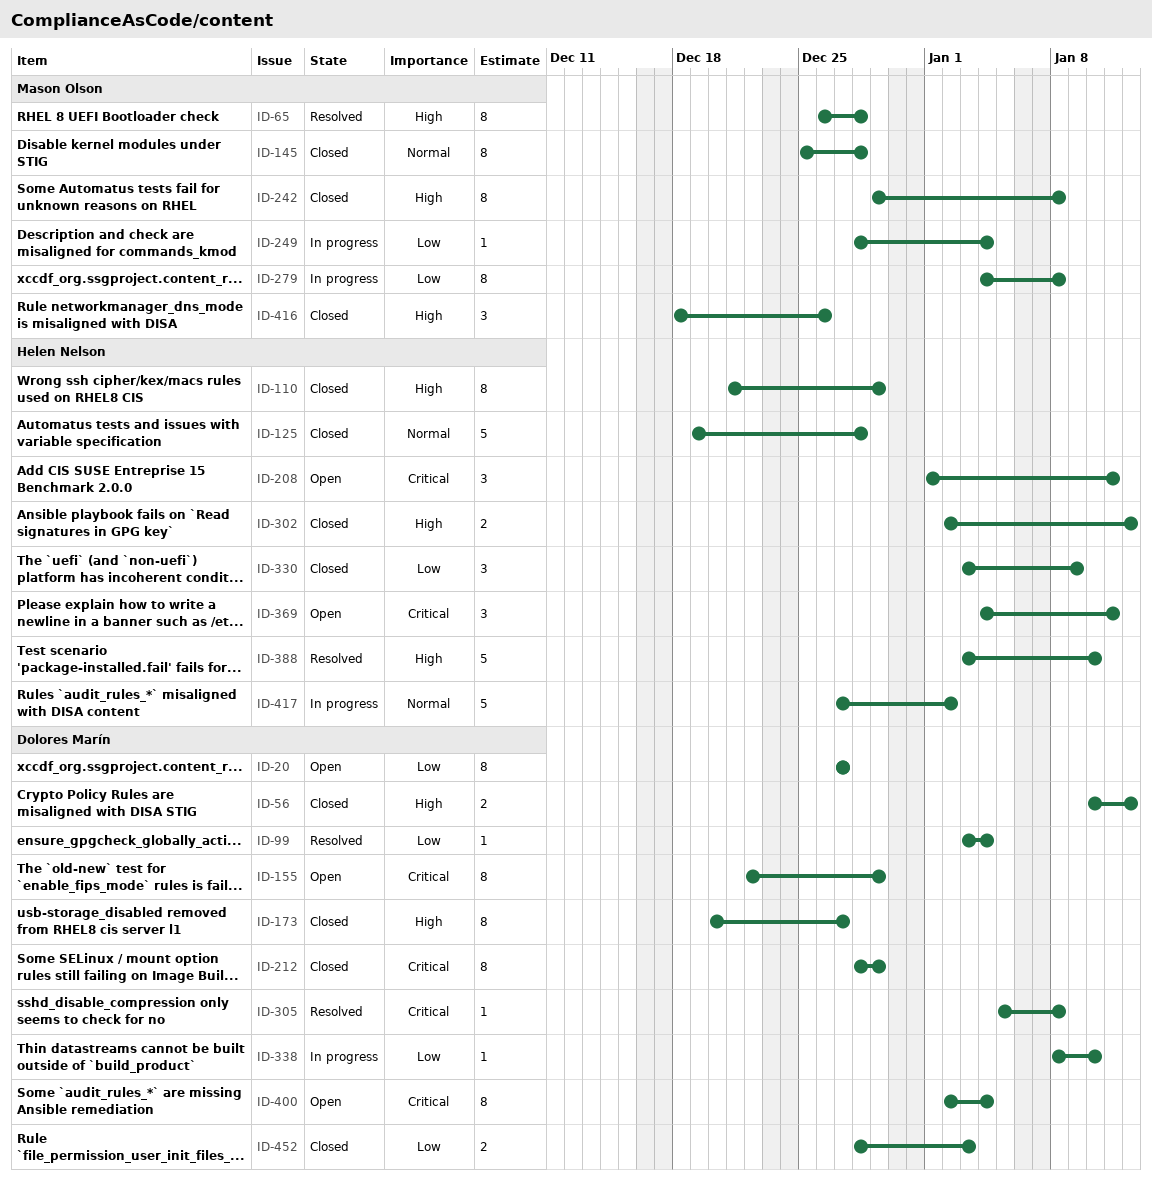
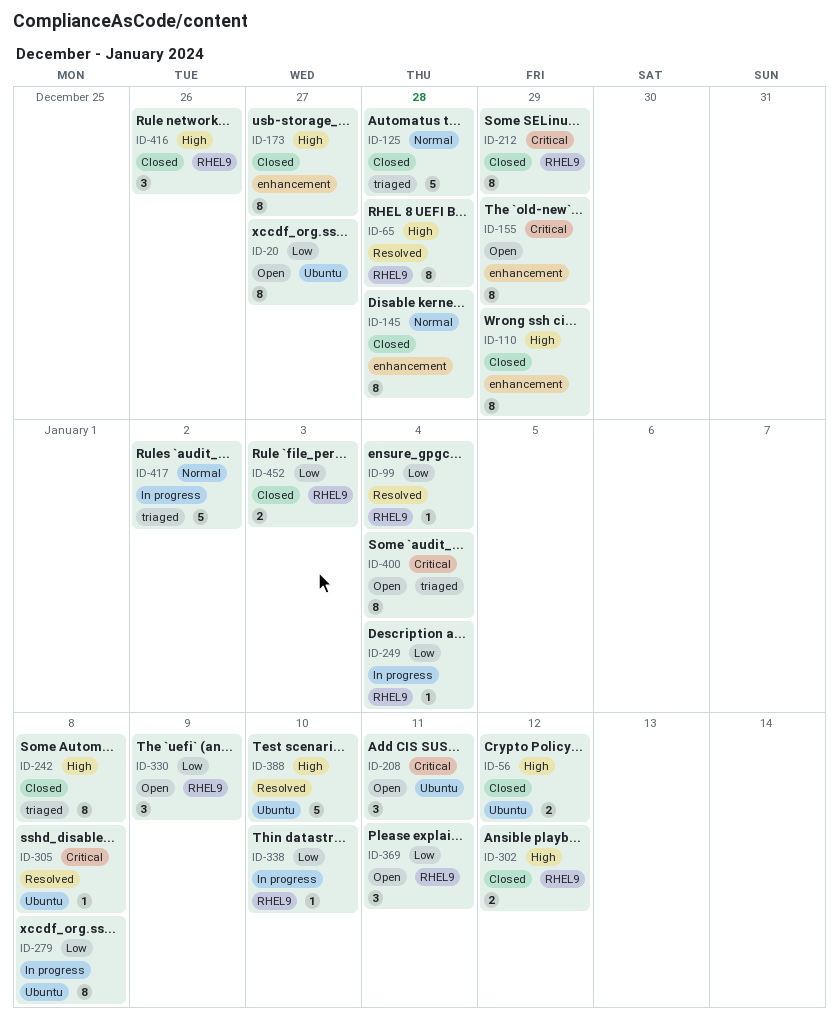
ID-330, status: Closed -> Open
ID-369, priority: Critical -> Low

